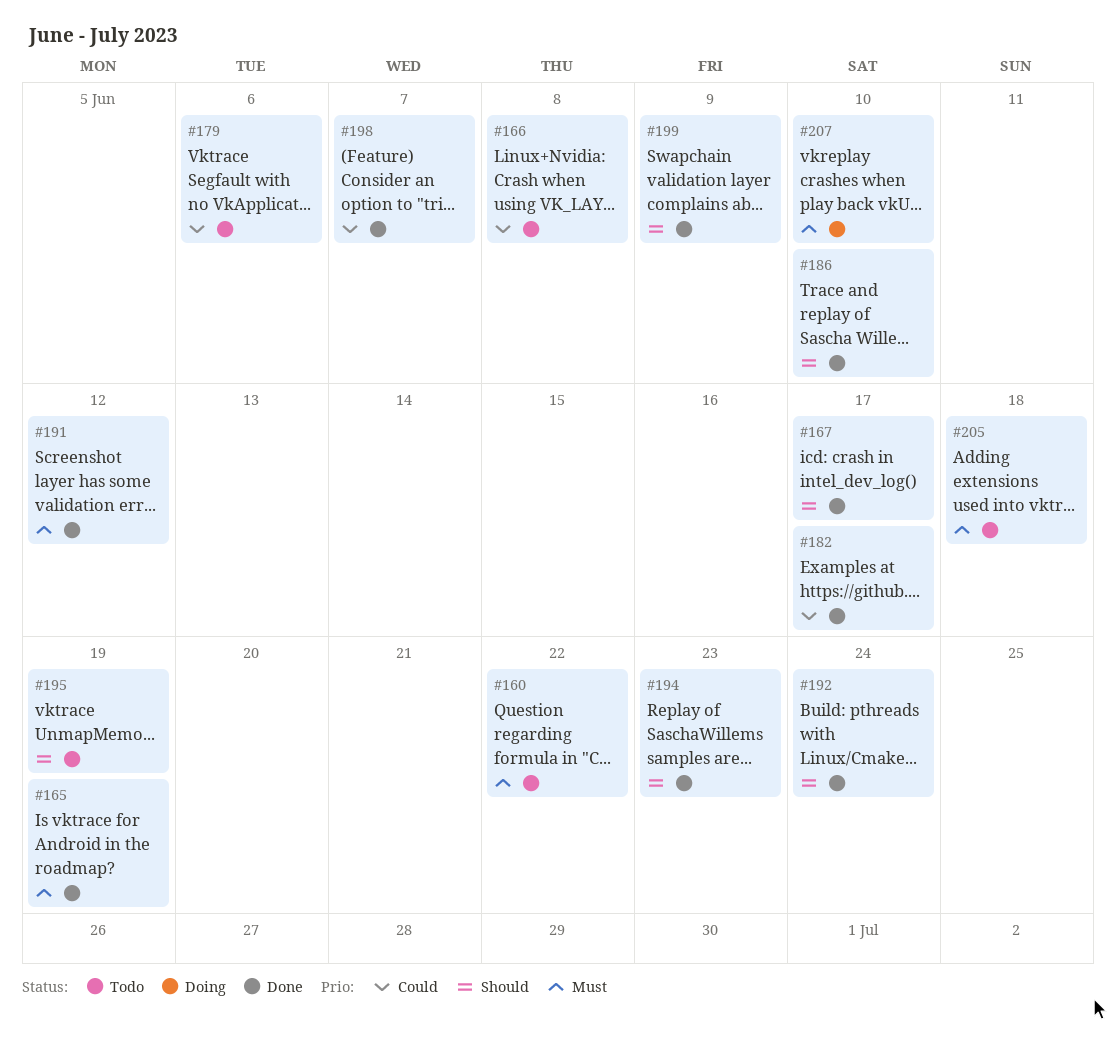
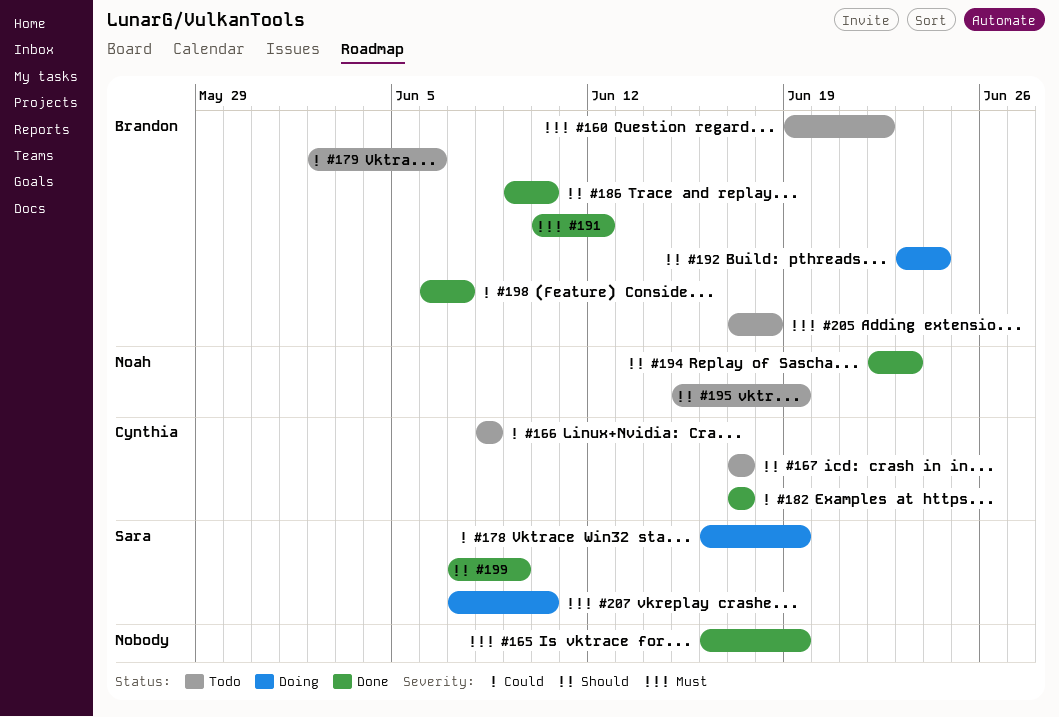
#167, status: Done -> Todo
#178: none -> present
#192, status: Done -> Doing

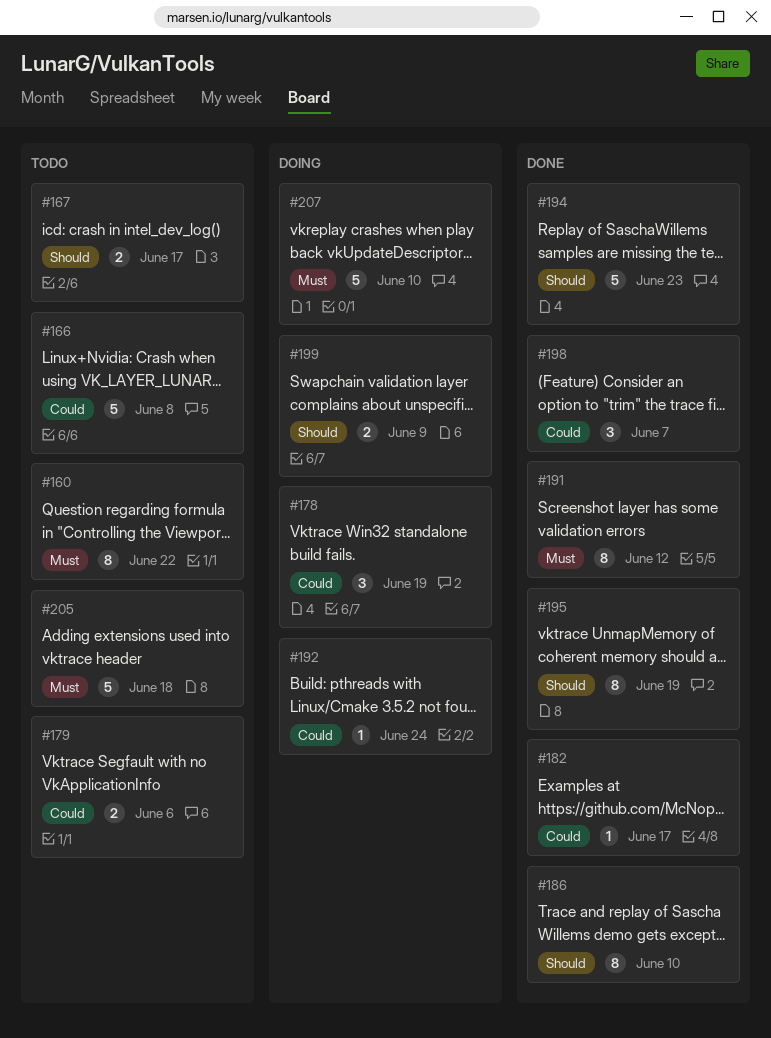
#165: present -> none
#192, priority: Should -> Could
#195, status: Todo -> Done
#199, status: Done -> Doing

